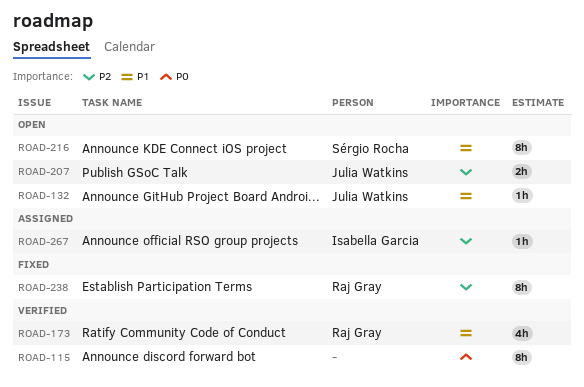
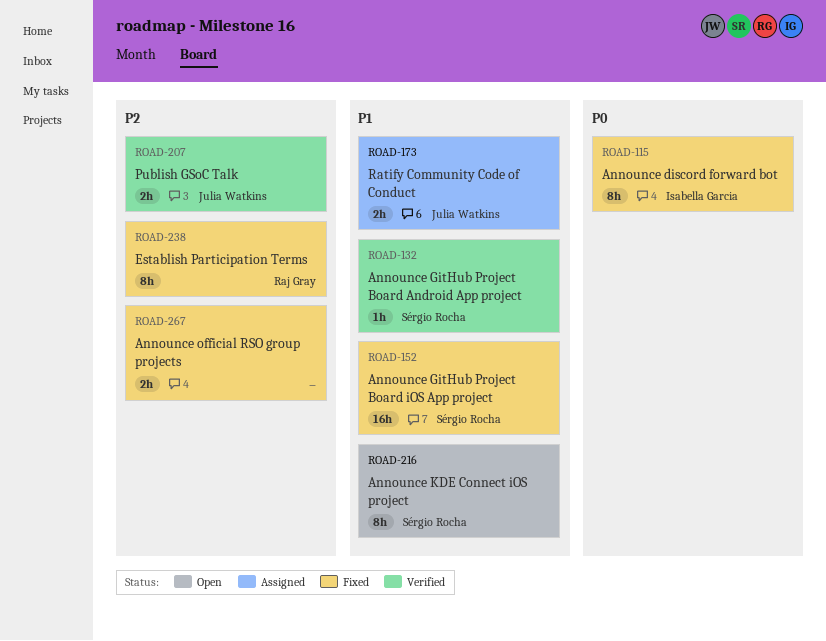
ROAD-115, status: Verified -> Fixed
ROAD-115, owner: none -> Isabella Garcia
ROAD-132, status: Open -> Verified
ROAD-132, owner: Julia Watkins -> Sérgio Rocha
ROAD-152: none -> present
ROAD-173, status: Verified -> Assigned
ROAD-173, owner: Raj Gray -> Julia Watkins
ROAD-173, estimate: 4h -> 2h
ROAD-207, status: Open -> Verified
ROAD-267, status: Assigned -> Fixed
ROAD-267, owner: Isabella Garcia -> none
ROAD-267, estimate: 1h -> 2h

